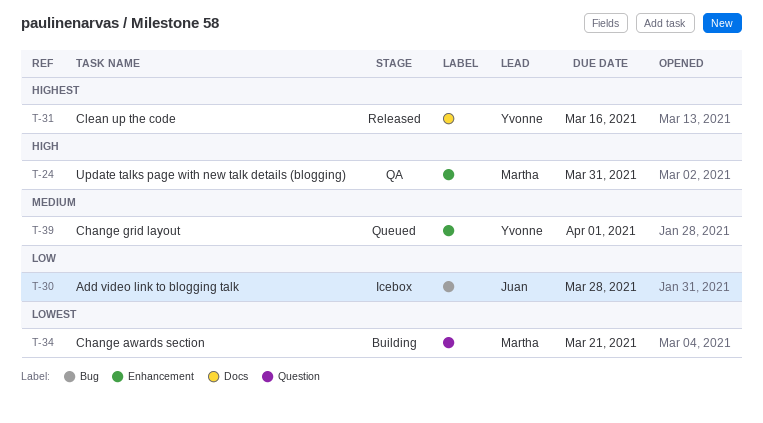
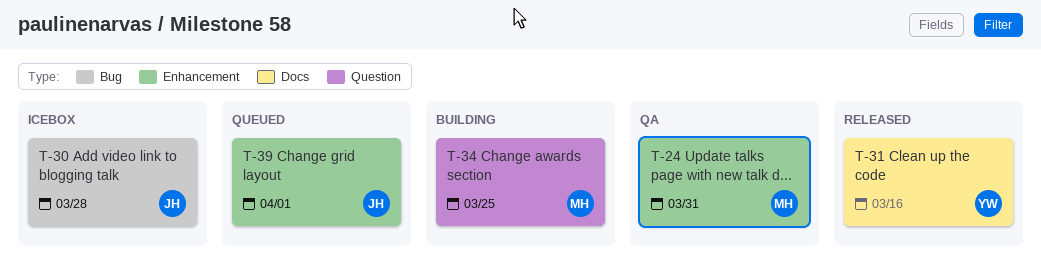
T-34, due: Mar 21 -> Mar 25
T-39, owner: Yvonne -> Juan

